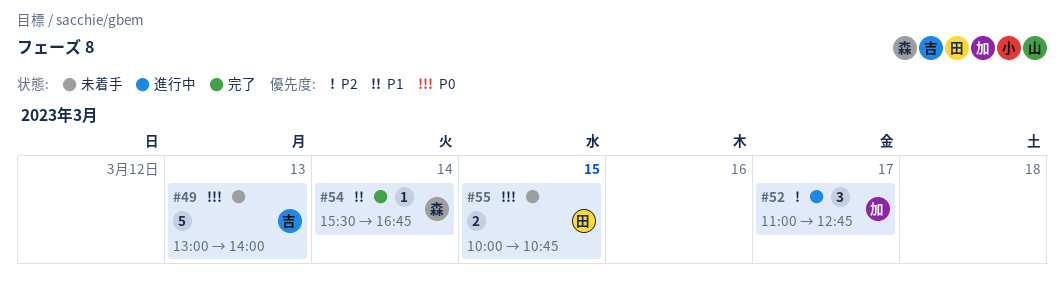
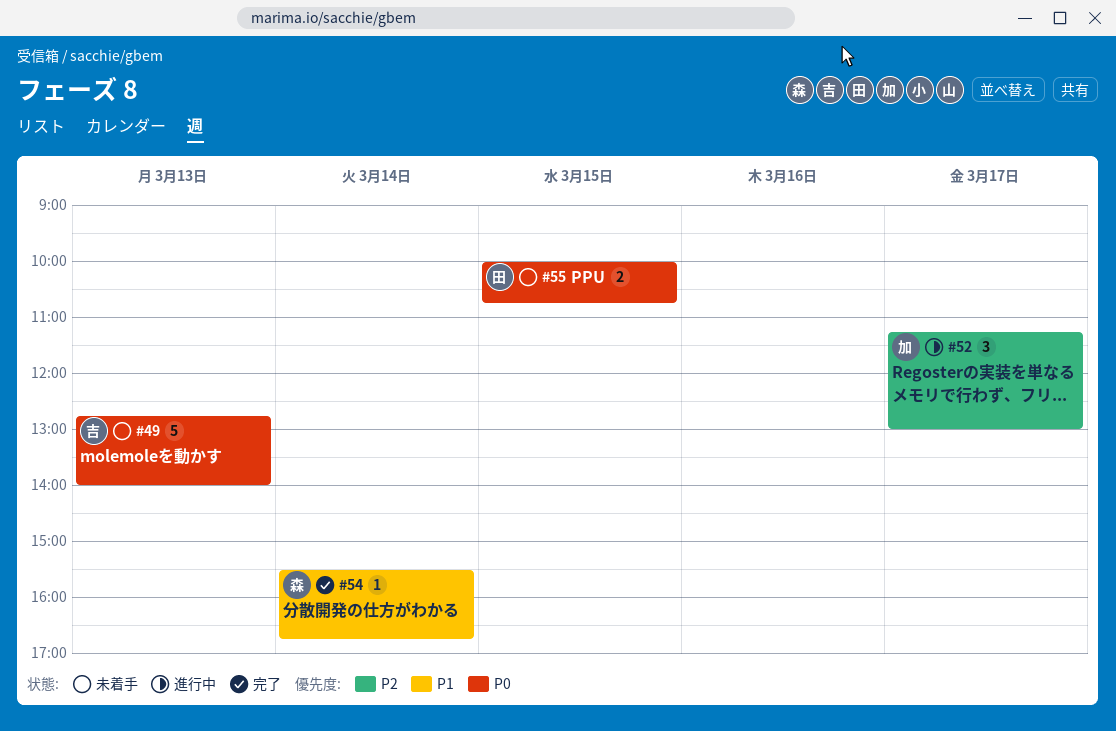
#49, begins: 13:00 -> 12:45
#52, begins: 11:00 -> 11:15
#52, ends: 12:45 -> 13:00

